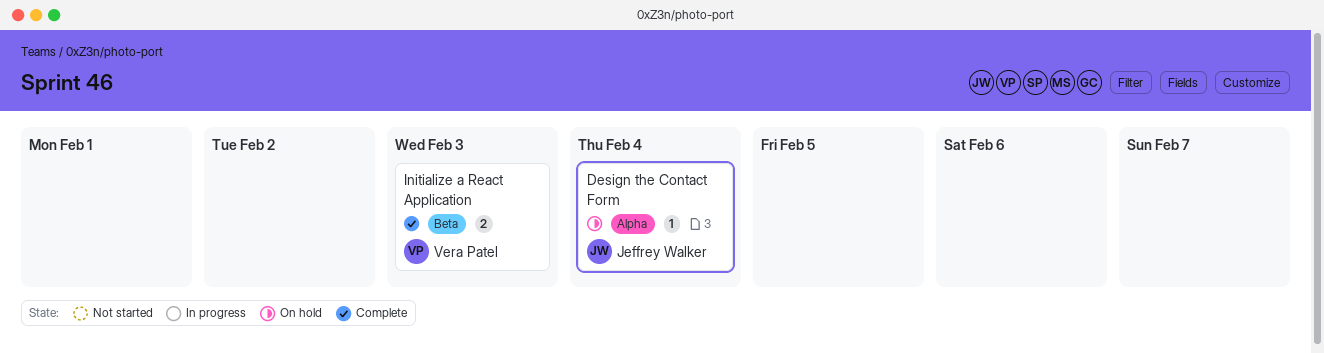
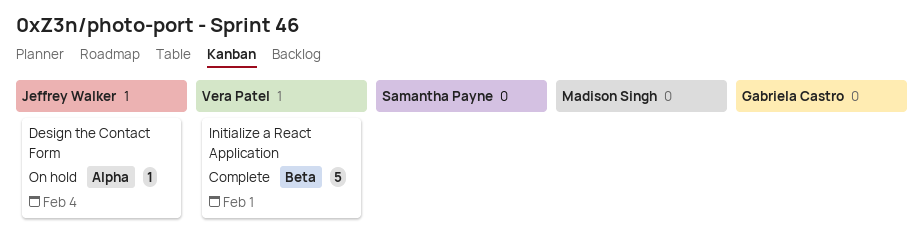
Initialize a React Application, estimate: 2 -> 5
Initialize a React Application, due: Feb 3 -> Feb 1

